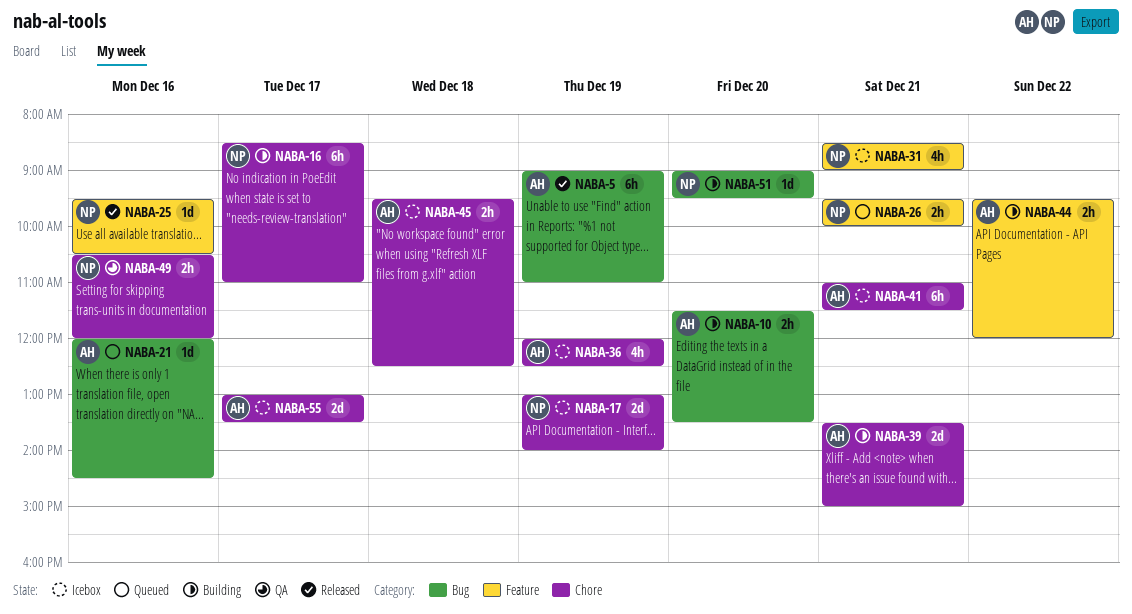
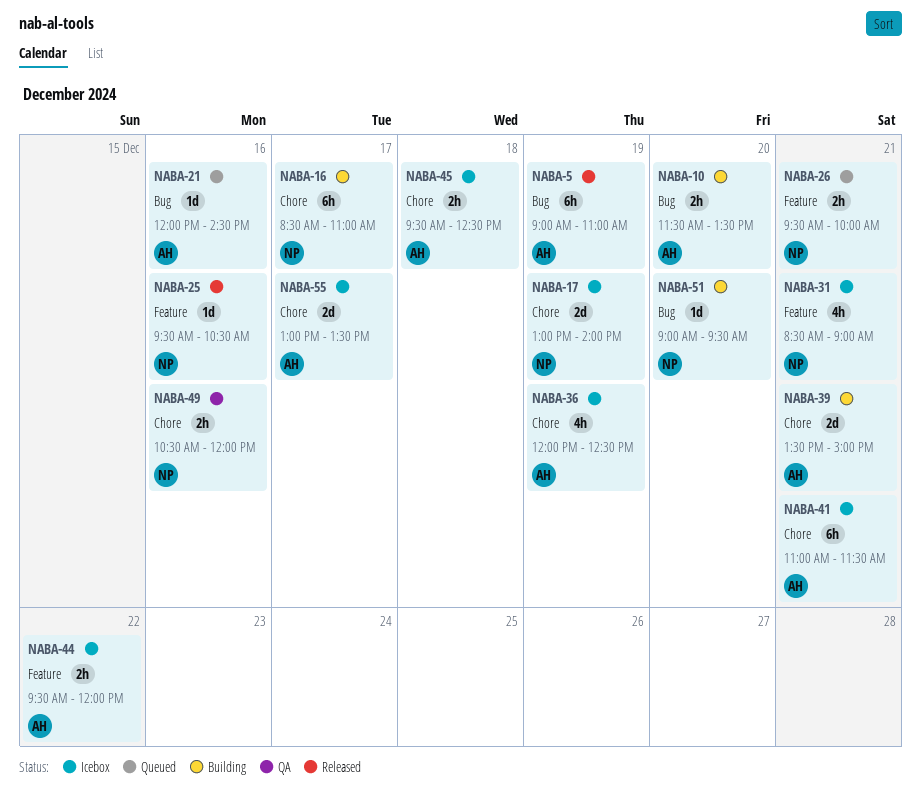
NABA-44, status: Building -> Icebox

